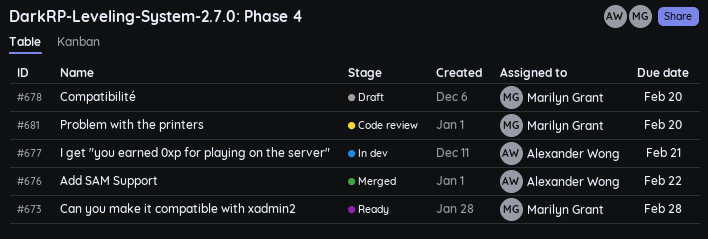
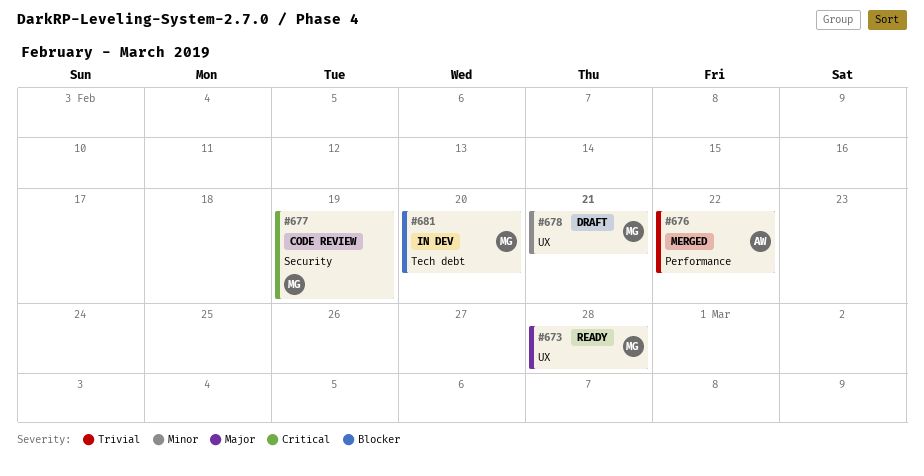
#677, status: In dev -> Code review
#677, owner: Alexander Wong -> Marilyn Grant
#677, due: Feb 21 -> Feb 19
#678, due: Feb 20 -> Feb 21
#681, status: Code review -> In dev

